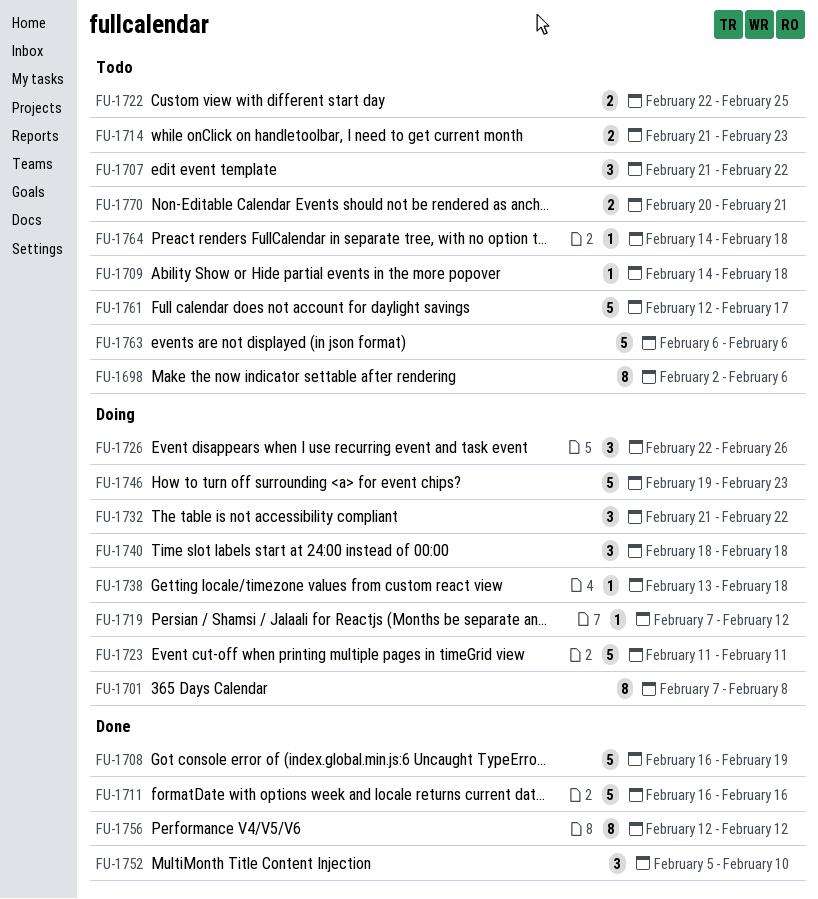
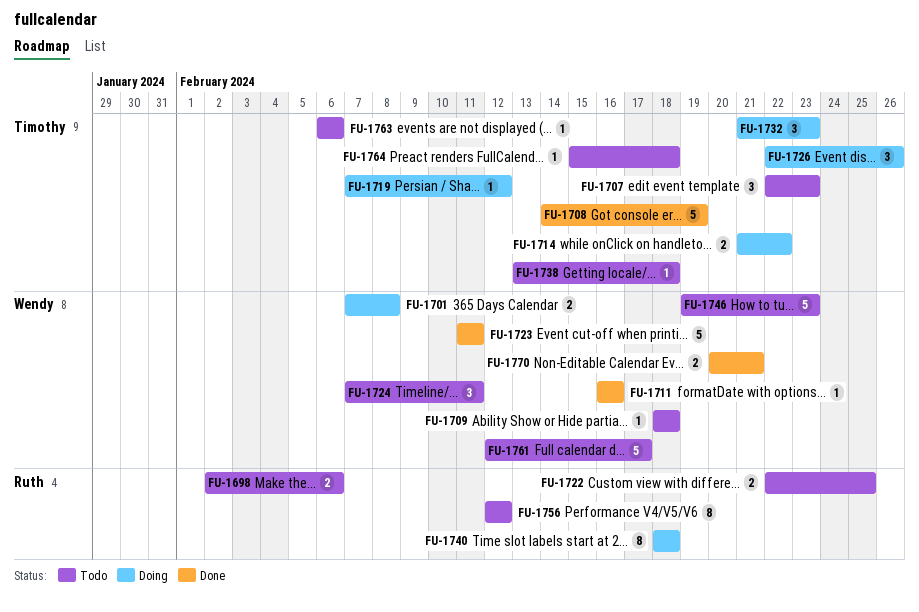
FU-1698, estimate: 8 -> 2
FU-1701, estimate: 8 -> 2
FU-1707, start: Feb 21 -> Feb 22
FU-1707, due: Feb 22 -> Feb 23
FU-1708, start: Feb 16 -> Feb 14
FU-1709, start: Feb 14 -> Feb 18
FU-1711, estimate: 5 -> 1
FU-1714, status: Todo -> Doing
FU-1714, due: Feb 23 -> Feb 22
FU-1723, status: Doing -> Done
FU-1724: none -> present
FU-1732, due: Feb 22 -> Feb 23
FU-1738, status: Doing -> Todo
FU-1740, estimate: 3 -> 8
FU-1746, status: Doing -> Todo
FU-1752: present -> none
FU-1756, status: Done -> Todo
FU-1763, estimate: 5 -> 1
FU-1764, start: Feb 14 -> Feb 15
FU-1770, status: Todo -> Done

